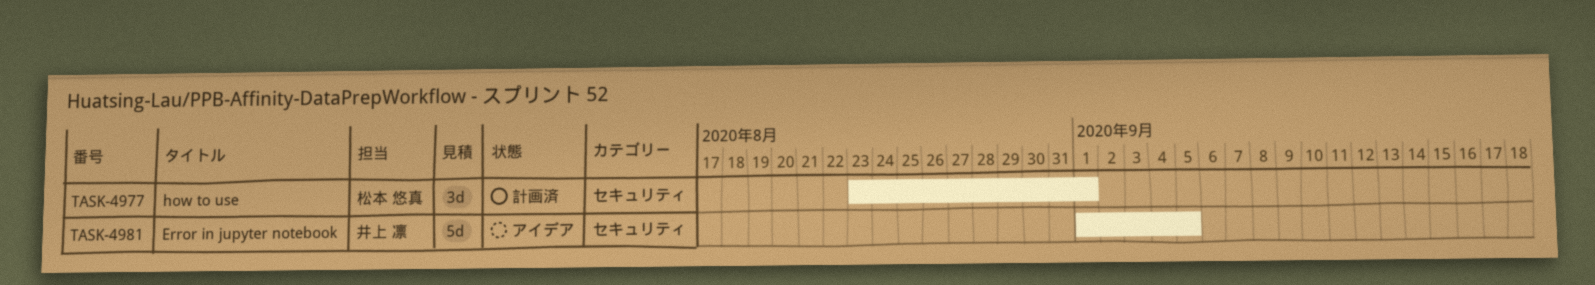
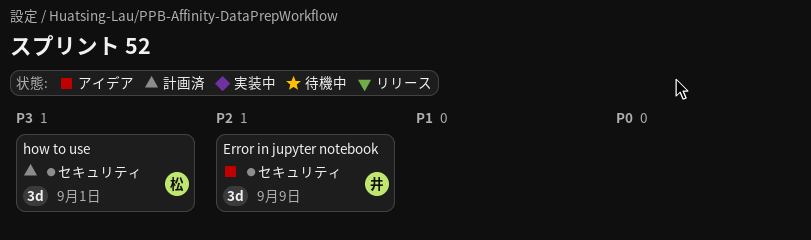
Error in jupyter notebook, estimate: 5d -> 3d
Error in jupyter notebook, due: Sep 5 -> Sep 9

